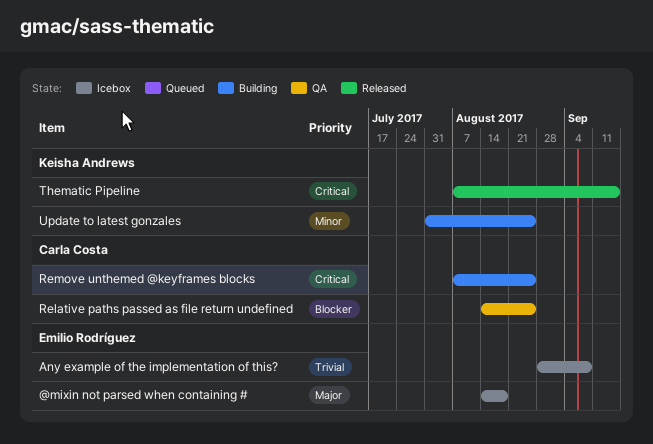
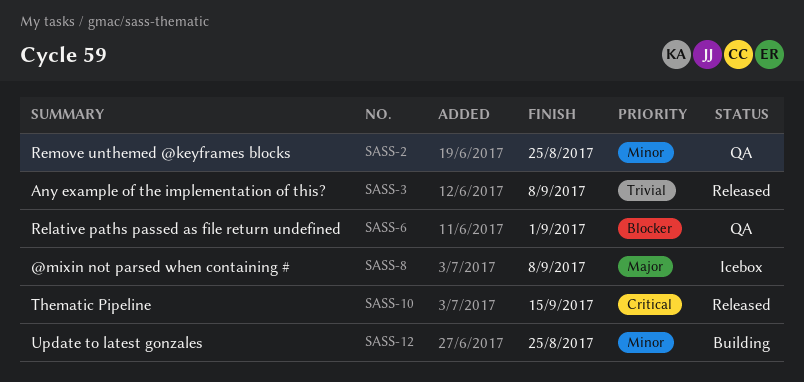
@mixin not parsed when containing #, due: Aug 18 -> Sep 8
Any example of the implementation of this?, status: Icebox -> Released
Relative paths passed as file return undefined, due: Aug 25 -> Sep 1
Remove unthemed @keyframes blocks, status: Building -> QA
Remove unthemed @keyframes blocks, priority: Critical -> Minor

